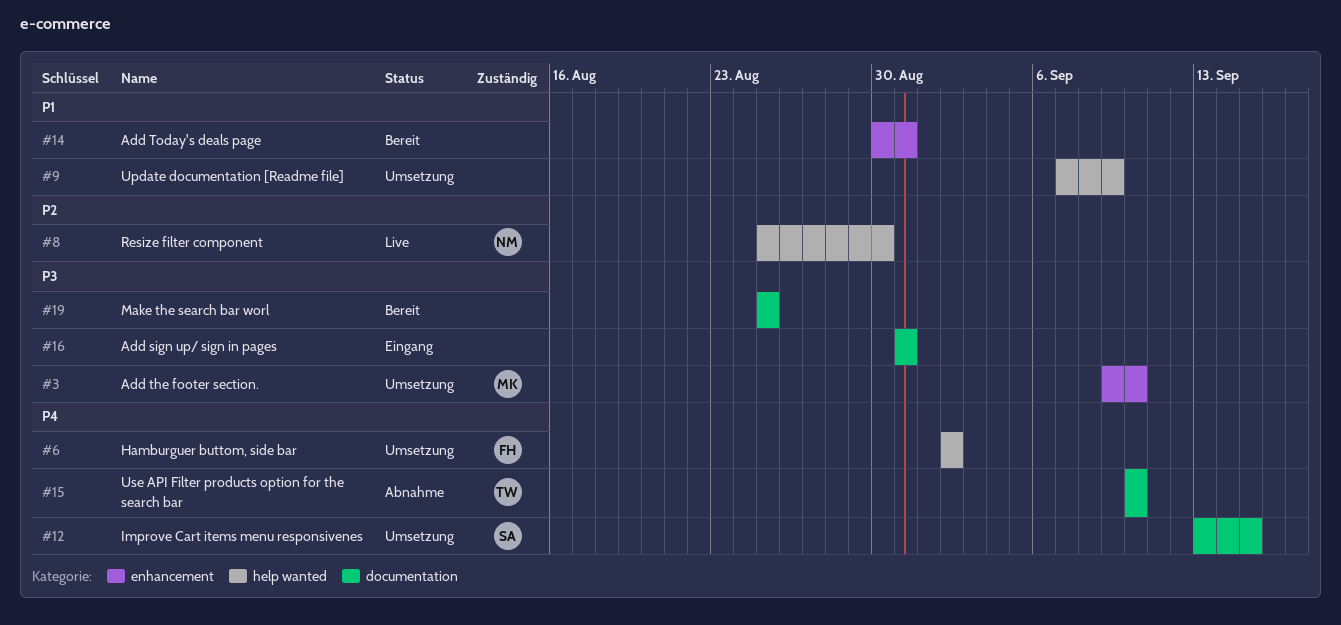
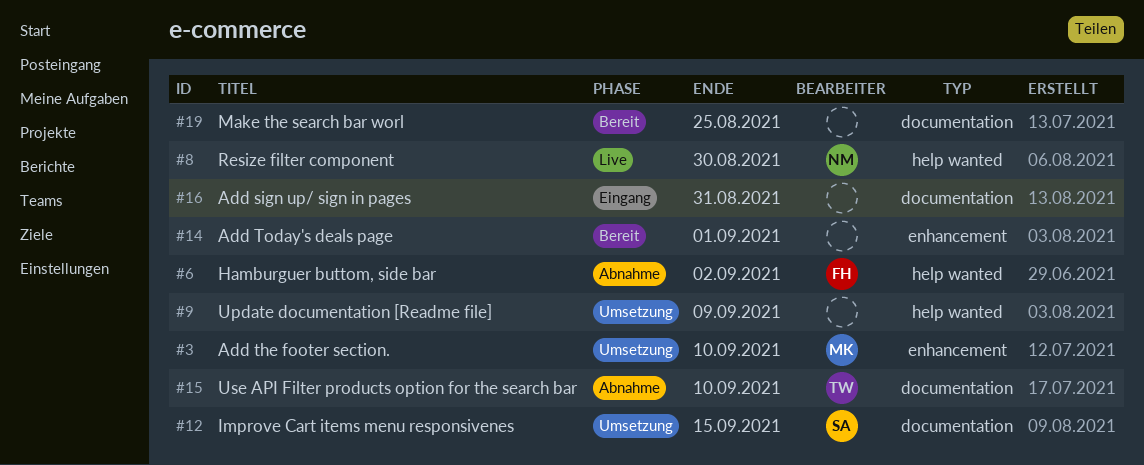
#6, status: Umsetzung -> Abnahme
#14, due: Aug 31 -> Sep 1

